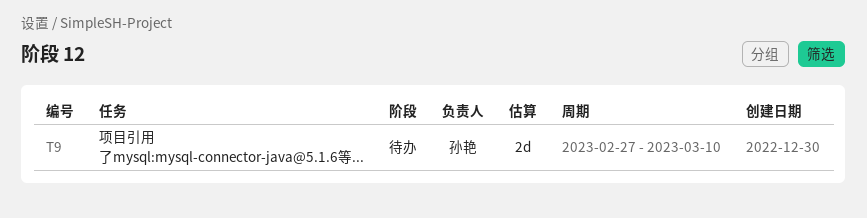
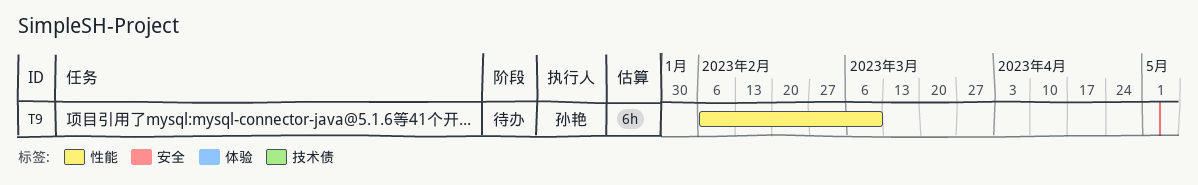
T9, estimate: 2d -> 6h
T9, start: Feb 27 -> Feb 6

